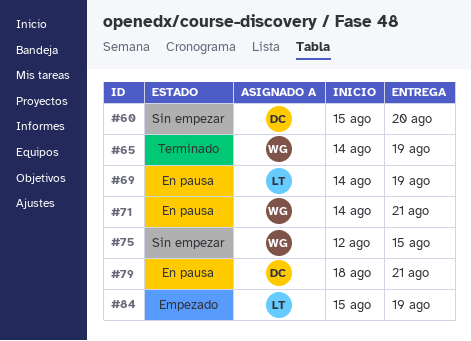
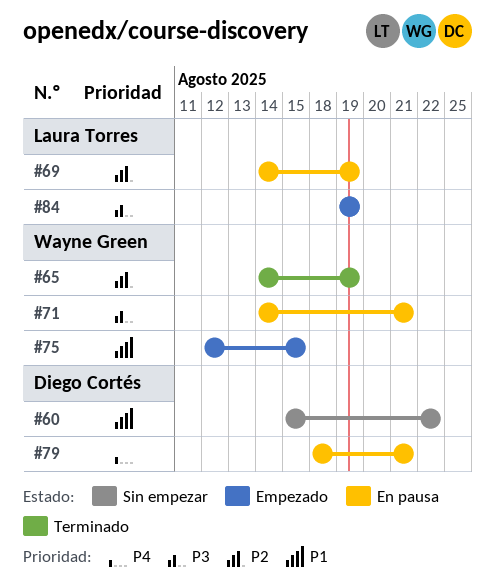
#60, due: Aug 20 -> Aug 22
#75, status: Sin empezar -> Empezado
#84, start: Aug 15 -> Aug 19

